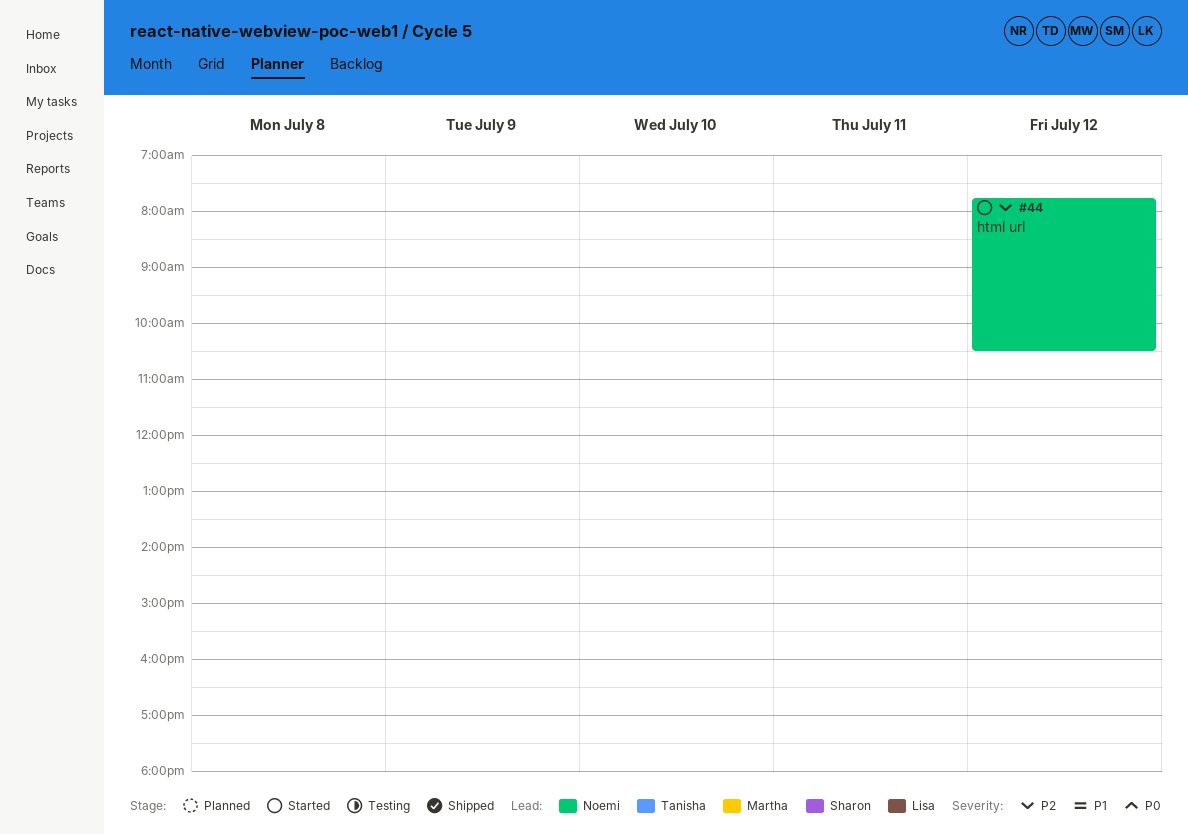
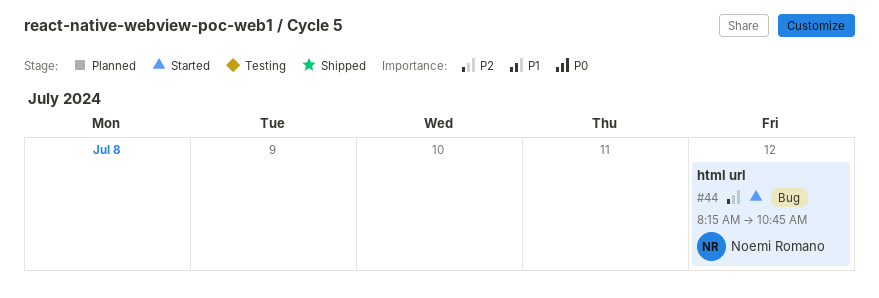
#44, begins: 07:45 -> 08:15
#44, ends: 10:30 -> 10:45

